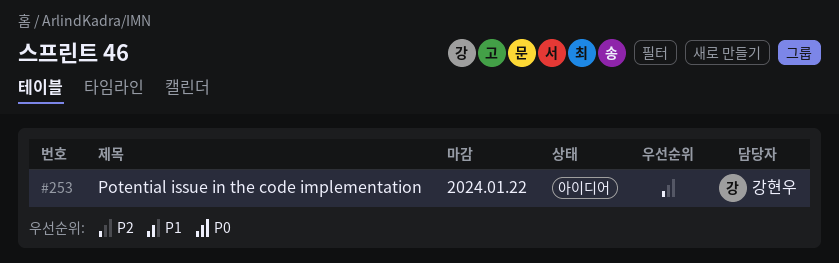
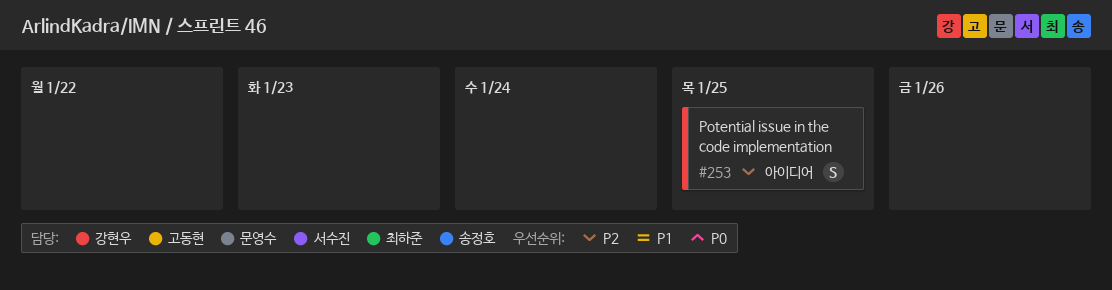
#253, due: Jan 22 -> Jan 25

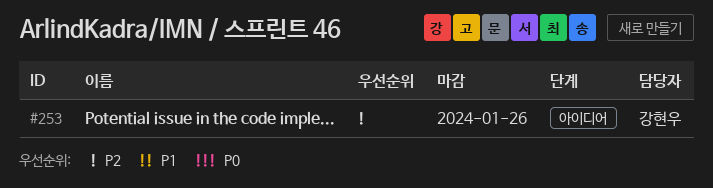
#253, due: Jan 25 -> Jan 26

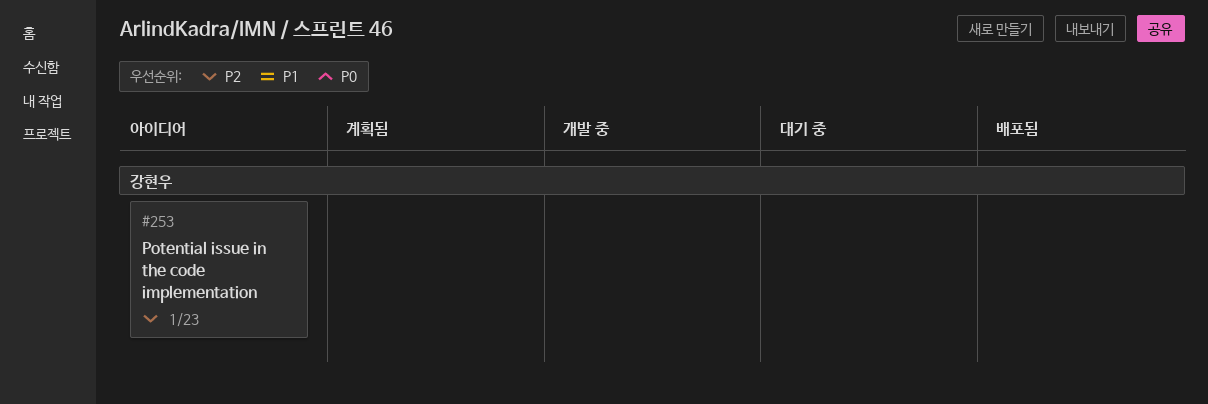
#253, due: Jan 26 -> Jan 23

